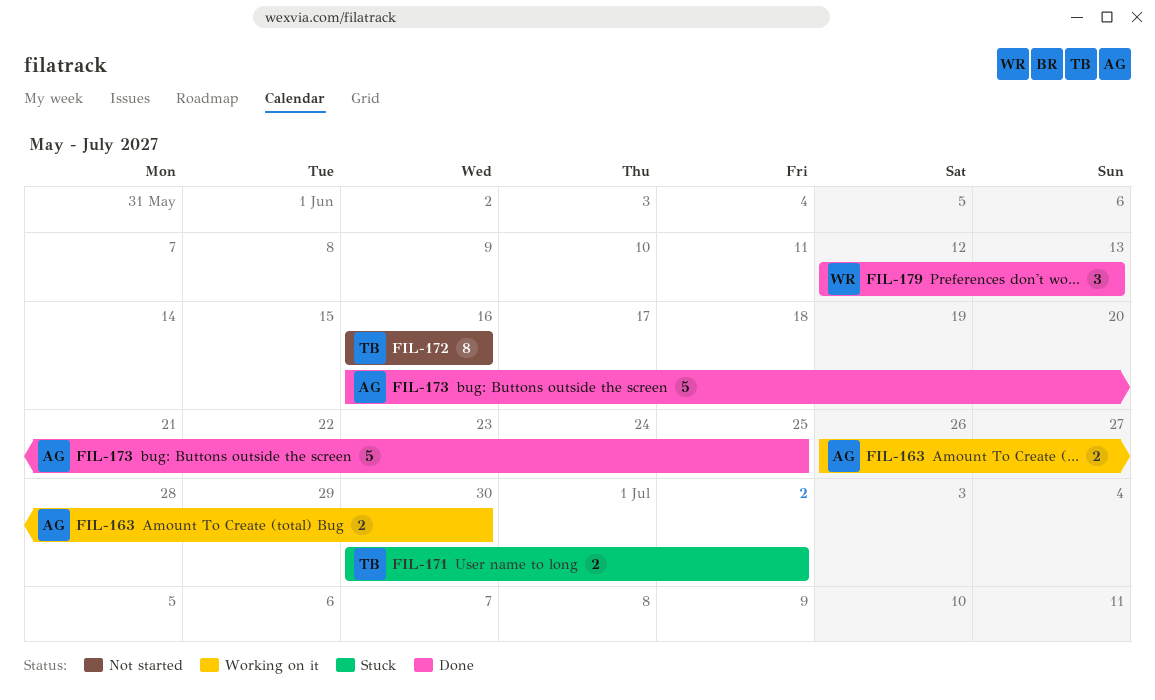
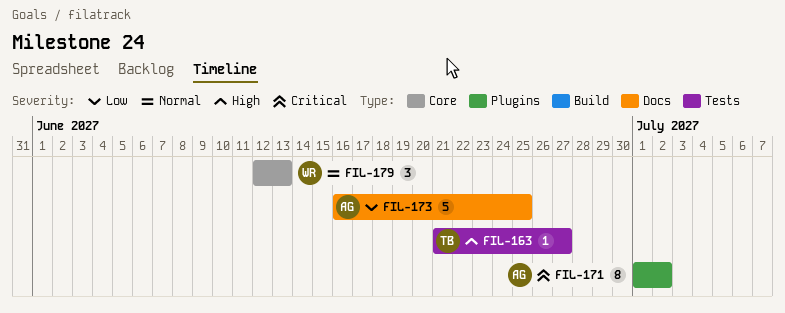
FIL-163, owner: AG -> TB
FIL-163, estimate: 2 -> 1
FIL-163, start: Jun 26 -> Jun 21
FIL-163, due: Jun 30 -> Jun 27
FIL-171, owner: TB -> AG
FIL-171, estimate: 2 -> 8
FIL-171, start: Jun 30 -> Jul 1
FIL-172: present -> none

